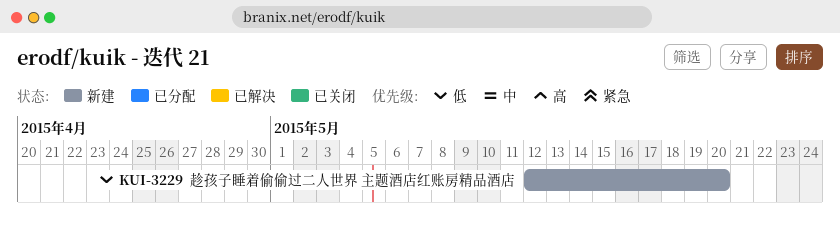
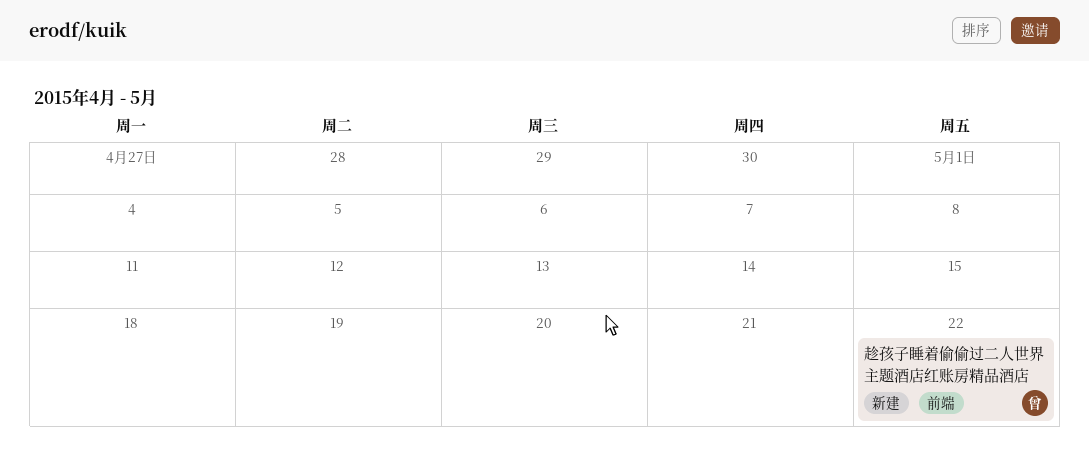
趁孩子睡着偷偷过二人世界 主题酒店红账房精品酒店, due: May 20 -> May 22

